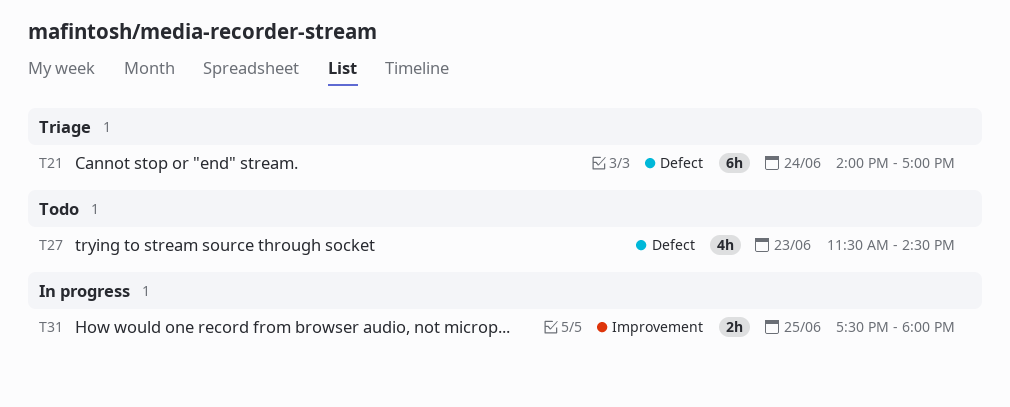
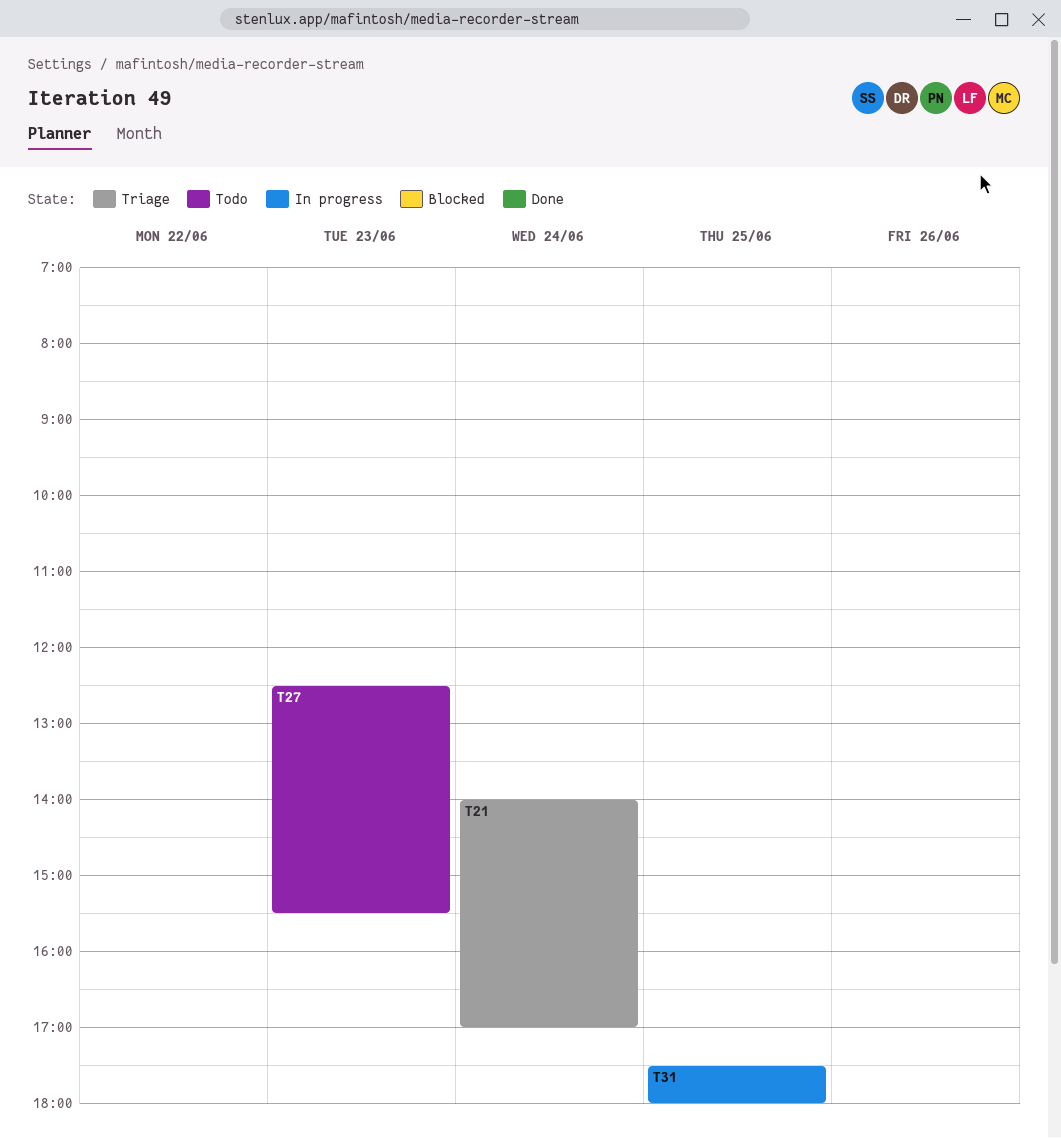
T27, begins: 11:30 -> 12:30
T27, ends: 14:30 -> 15:30

